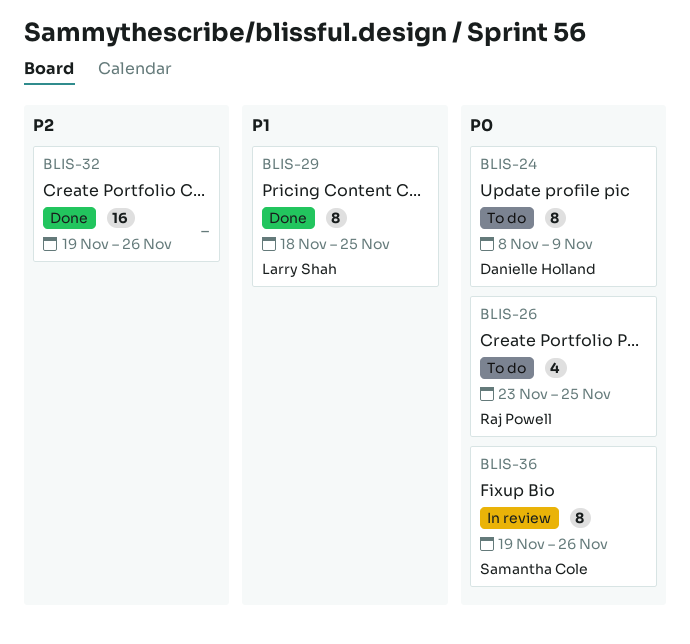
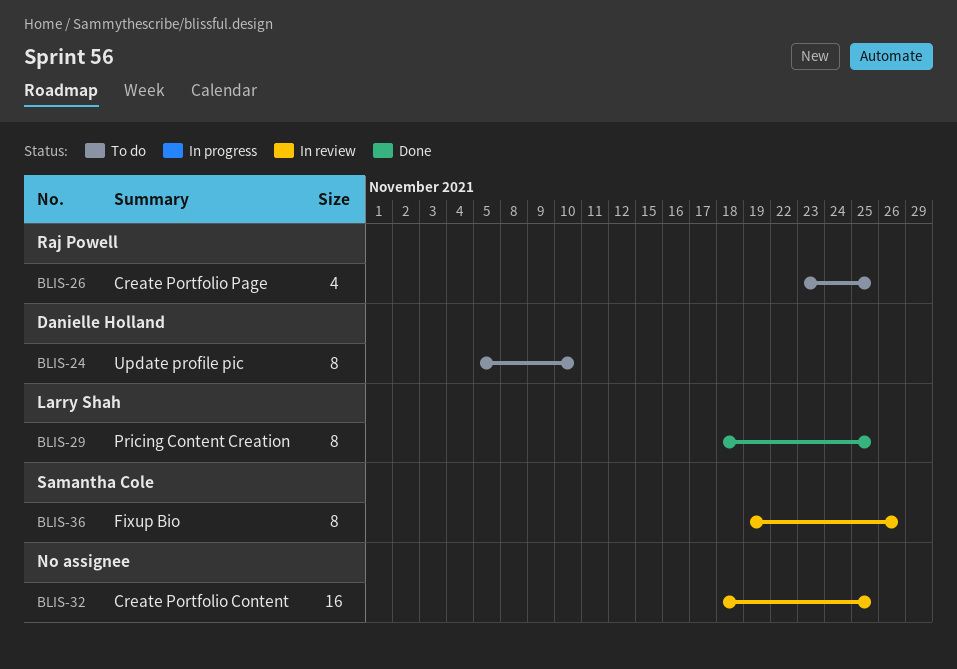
BLIS-24, start: Nov 8 -> Nov 5
BLIS-24, due: Nov 9 -> Nov 10
BLIS-32, status: Done -> In review
BLIS-32, start: Nov 19 -> Nov 18
BLIS-32, due: Nov 26 -> Nov 25

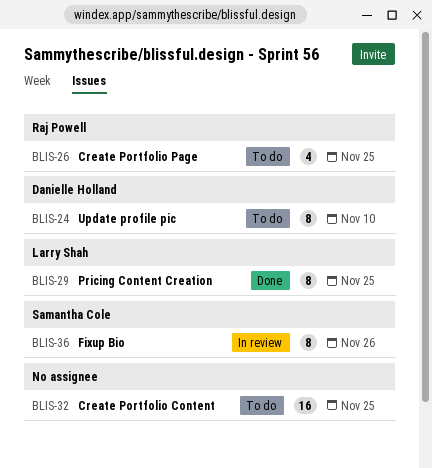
BLIS-32, status: In review -> To do

